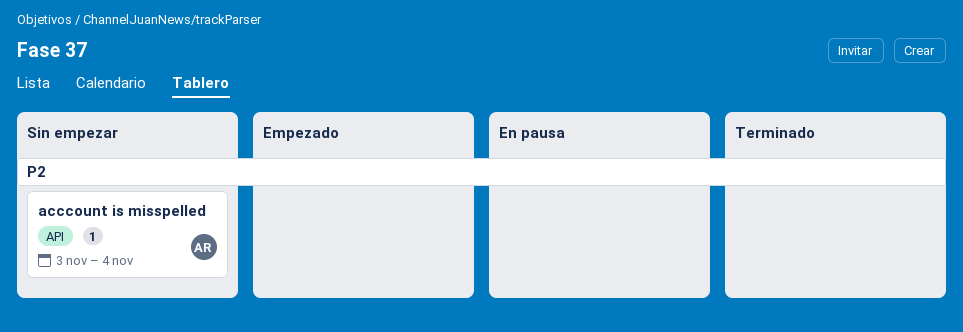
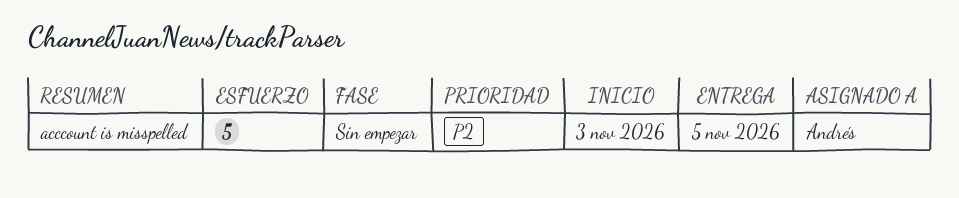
acccount is misspelled, estimate: 1 -> 5
acccount is misspelled, due: Nov 4 -> Nov 5

